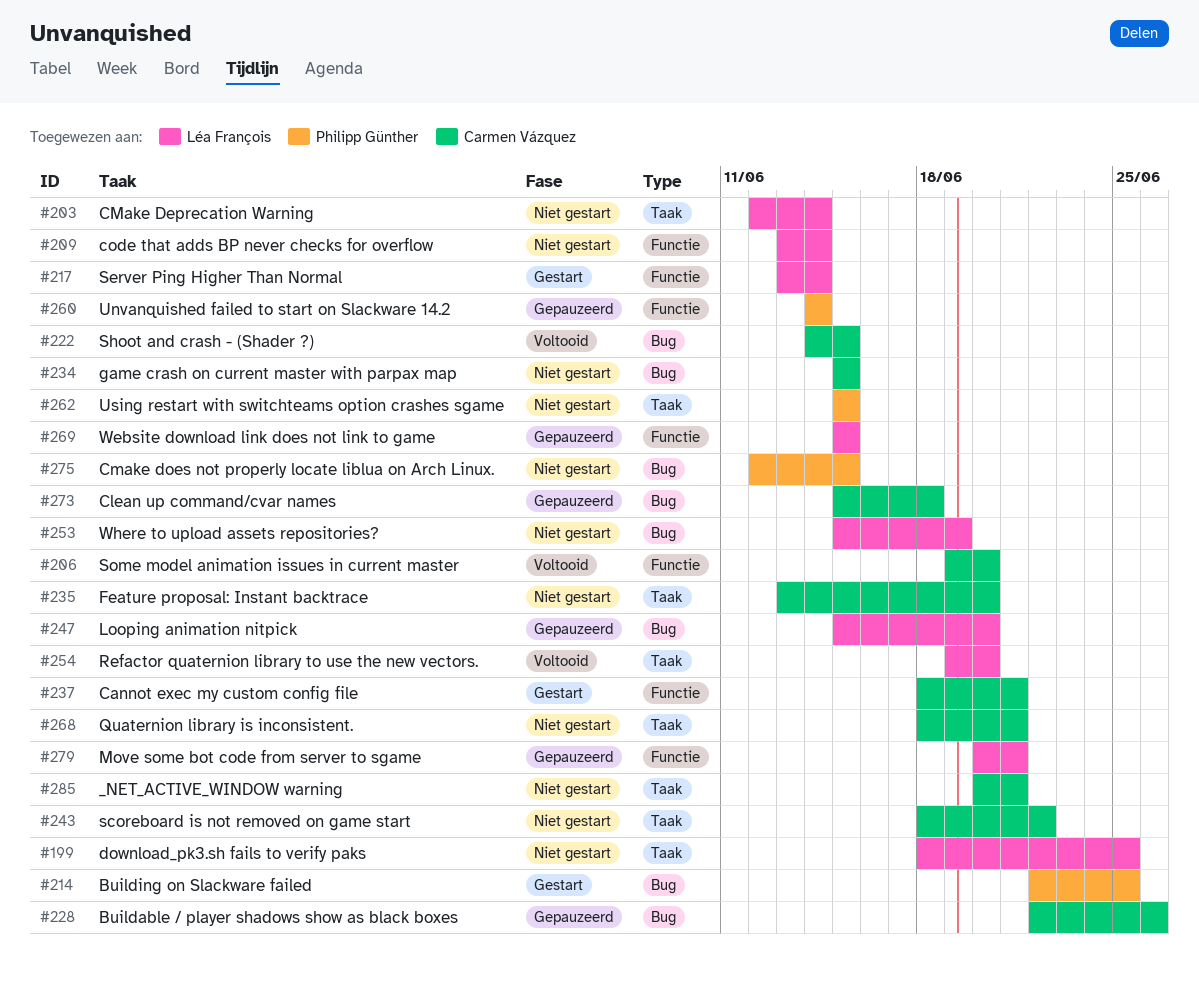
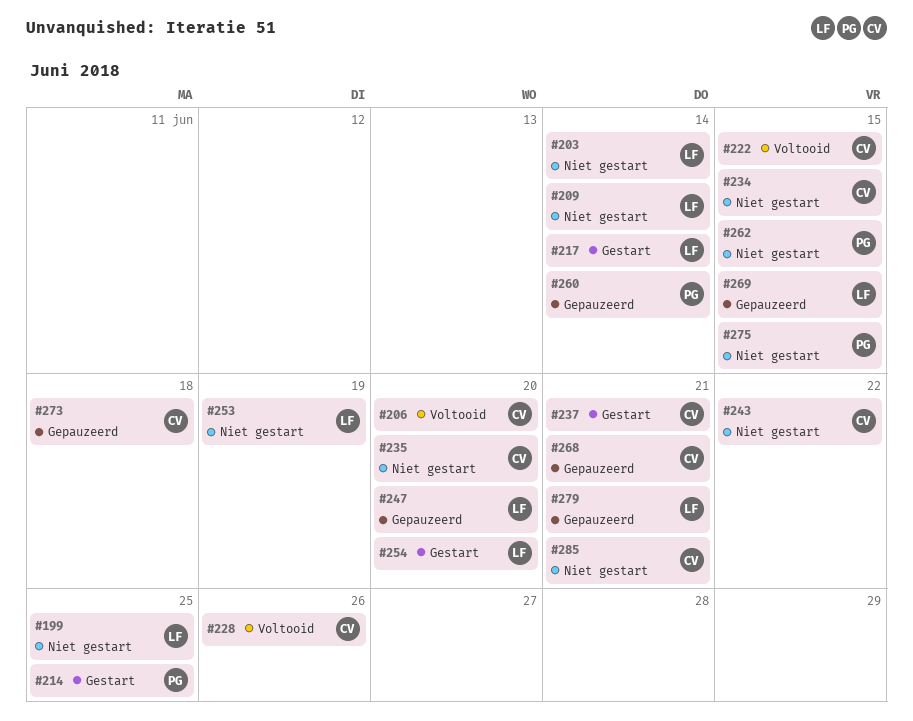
#228, status: Gepauzeerd -> Voltooid
#254, status: Voltooid -> Gestart
#268, status: Niet gestart -> Gepauzeerd

